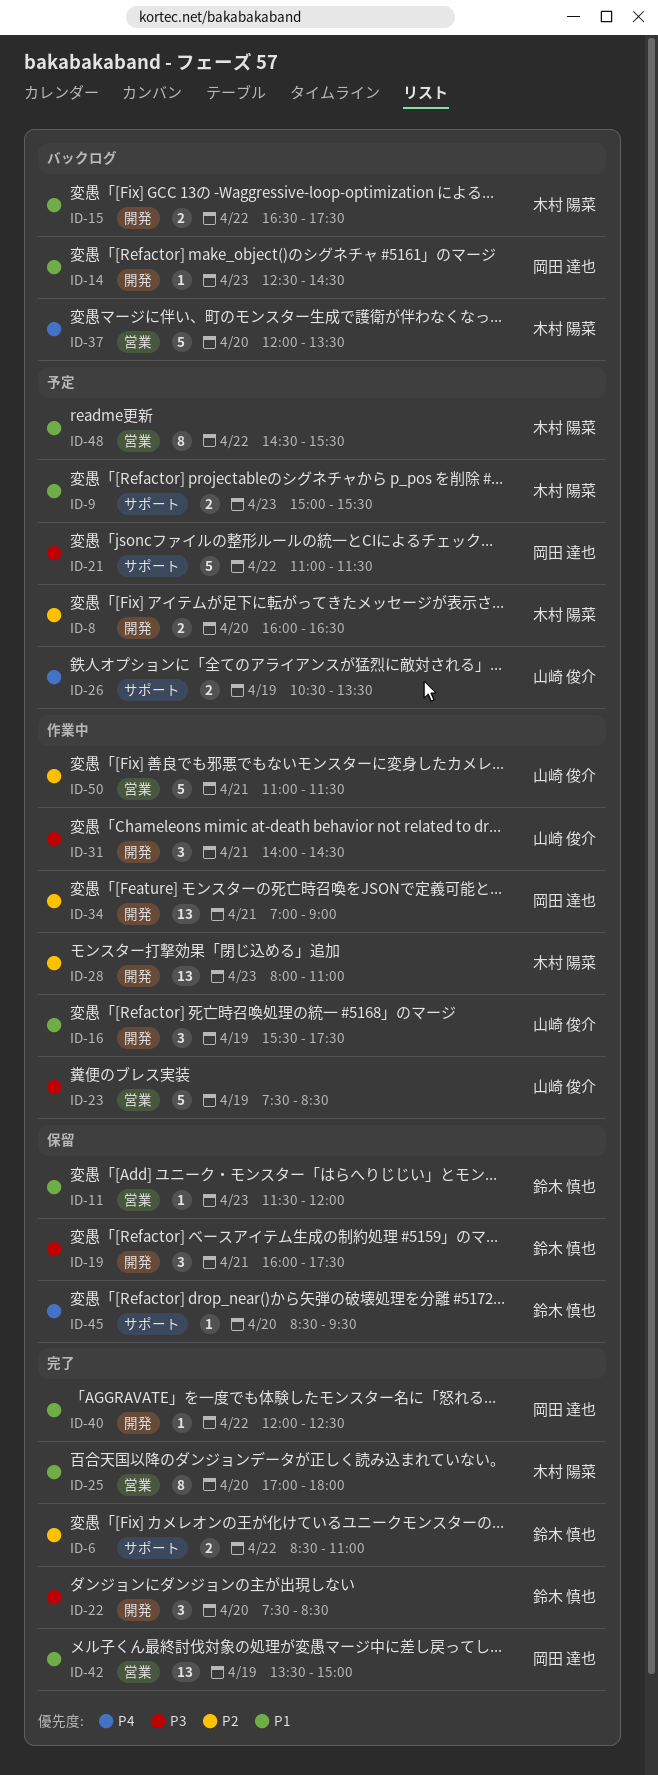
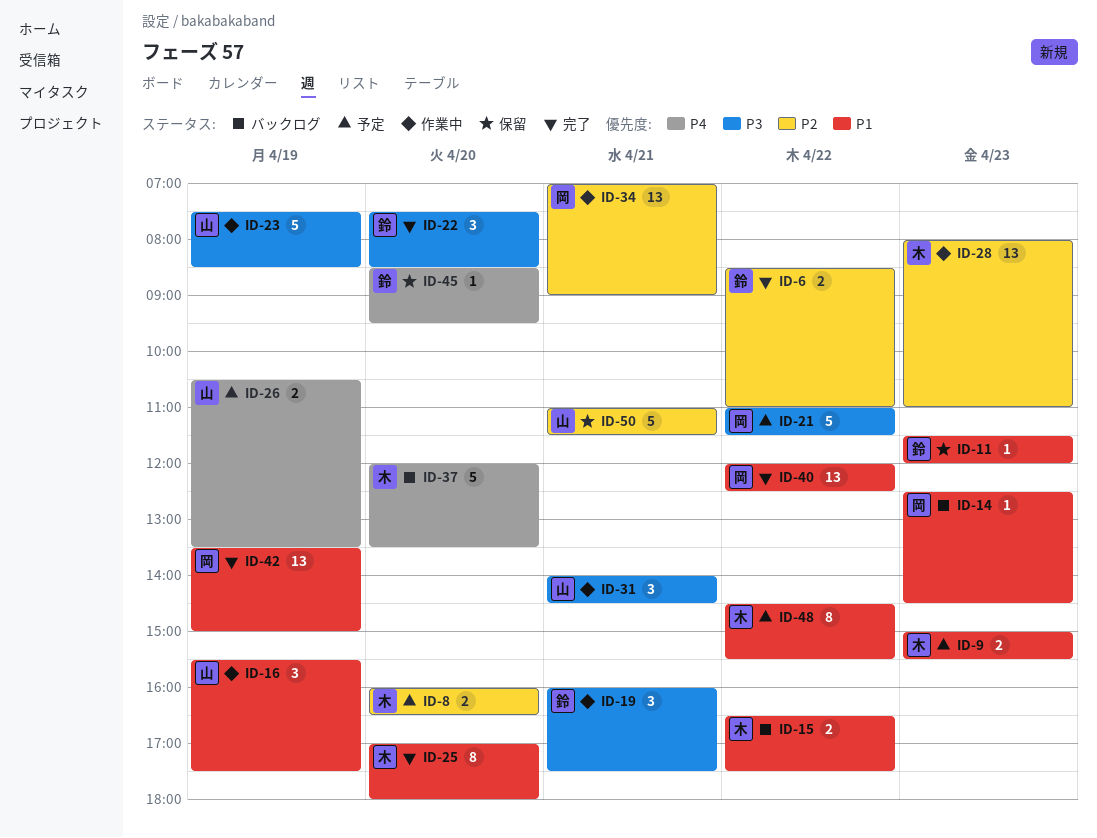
ID-19, status: 保留 -> 作業中
ID-40, estimate: 1 -> 13
ID-50, status: 作業中 -> 保留

